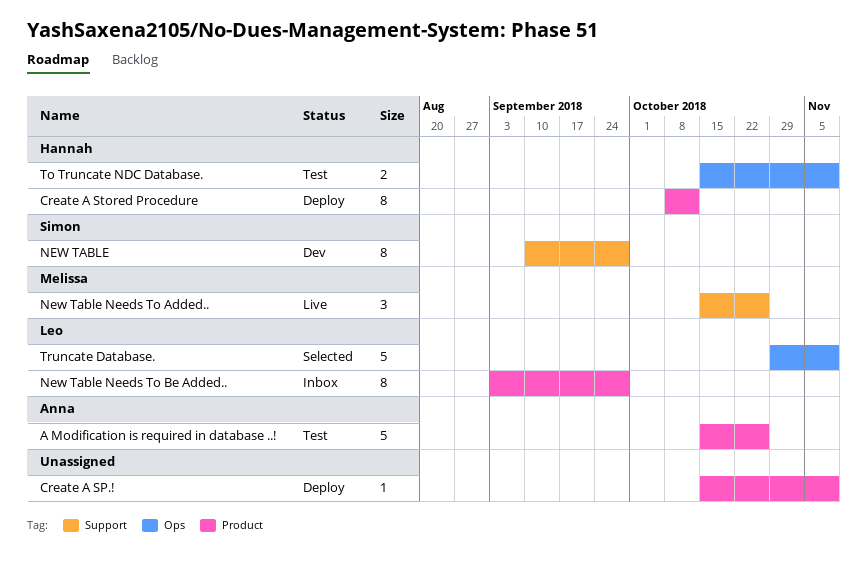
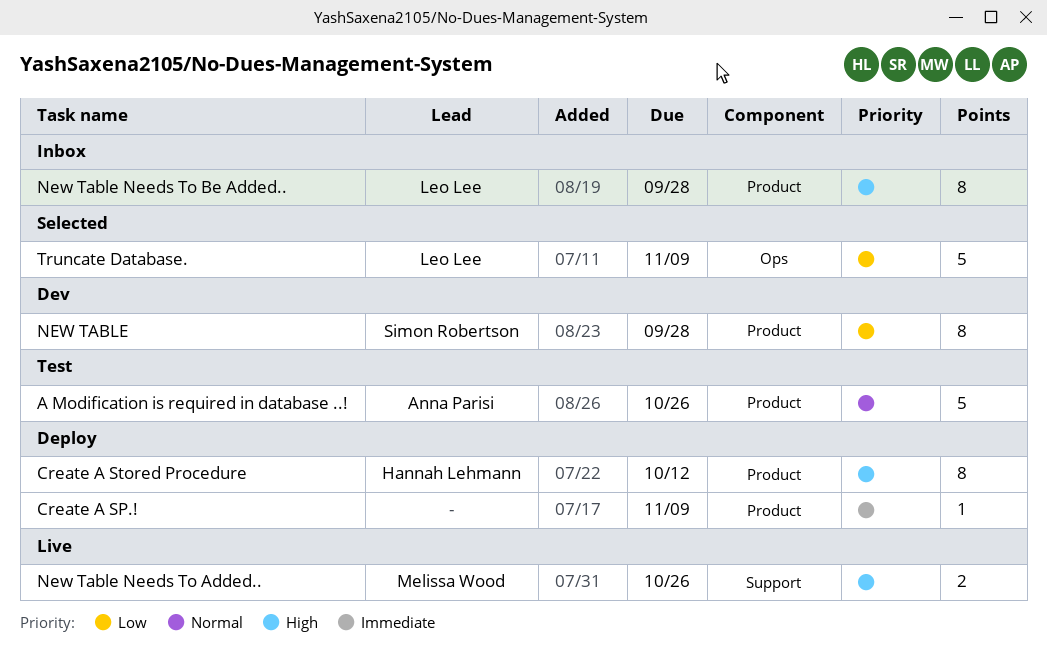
NEW TABLE, label: Support -> Product
New Table Needs To Added.., estimate: 3 -> 2
To Truncate NDC Database.: present -> none

